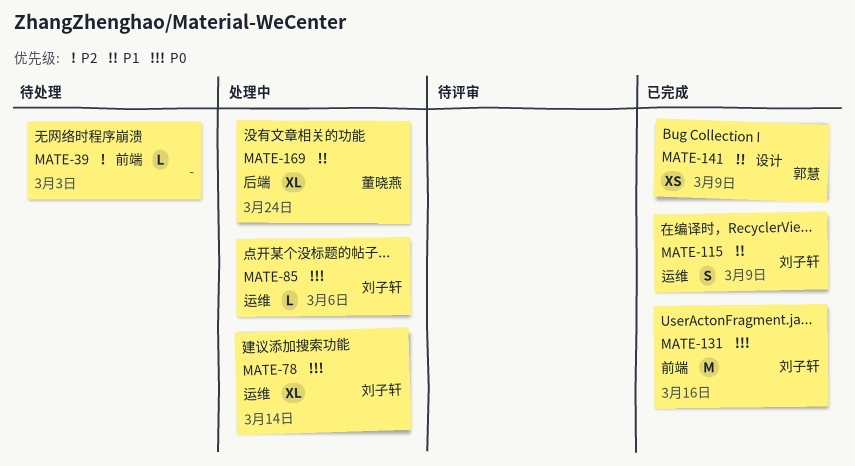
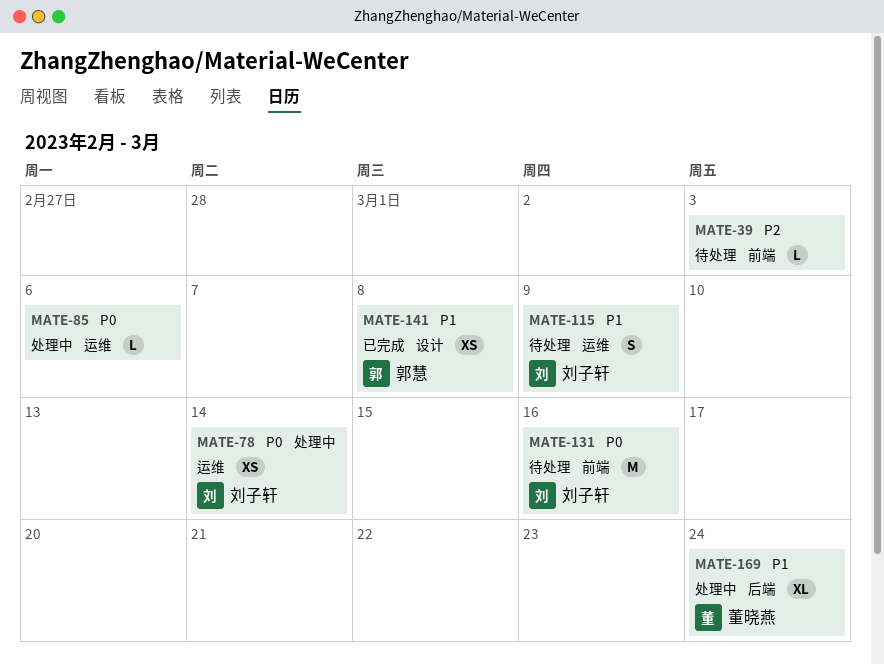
MATE-78, estimate: XL -> XS
MATE-85, owner: 刘子轩 -> none
MATE-115, status: 已完成 -> 待处理
MATE-131, status: 已完成 -> 待处理
MATE-141, due: Mar 9 -> Mar 8

